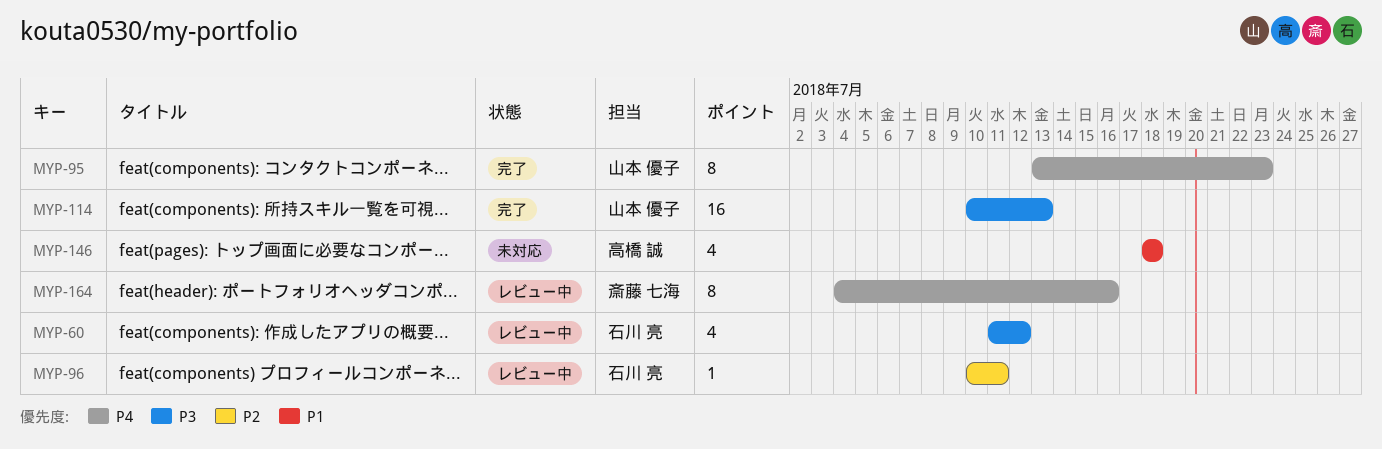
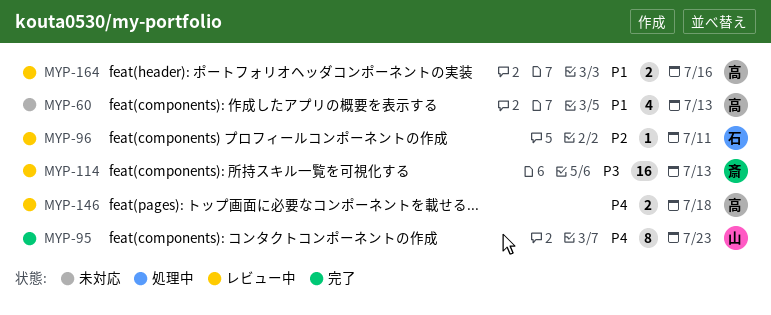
MYP-60, status: レビュー中 -> 未対応
MYP-60, owner: 石川 亮 -> 高橋 誠
MYP-60, priority: P3 -> P1
MYP-60, due: Jul 12 -> Jul 13
MYP-114, status: 完了 -> レビュー中
MYP-114, owner: 山本 優子 -> 斎藤 七海
MYP-146, status: 未対応 -> レビュー中
MYP-146, priority: P1 -> P4
MYP-146, estimate: 4 -> 2
MYP-164, owner: 斎藤 七海 -> 高橋 誠
MYP-164, priority: P4 -> P1
MYP-164, estimate: 8 -> 2

